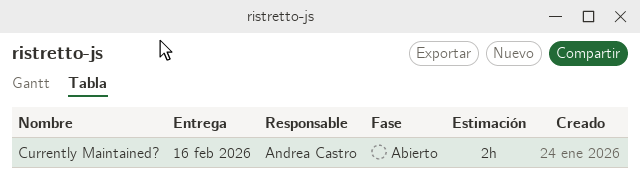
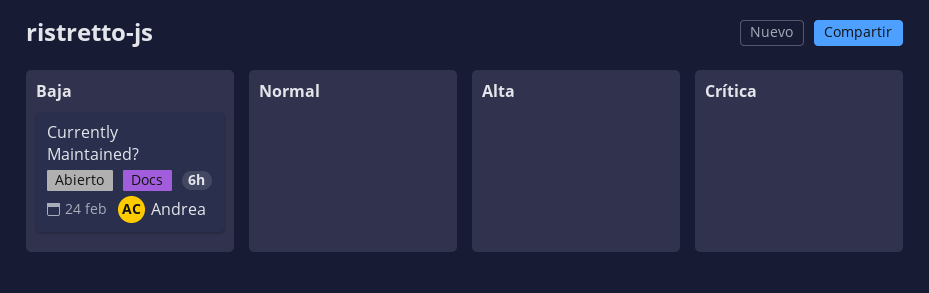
Currently Maintained?, estimate: 2h -> 6h
Currently Maintained?, due: Feb 16 -> Feb 24

